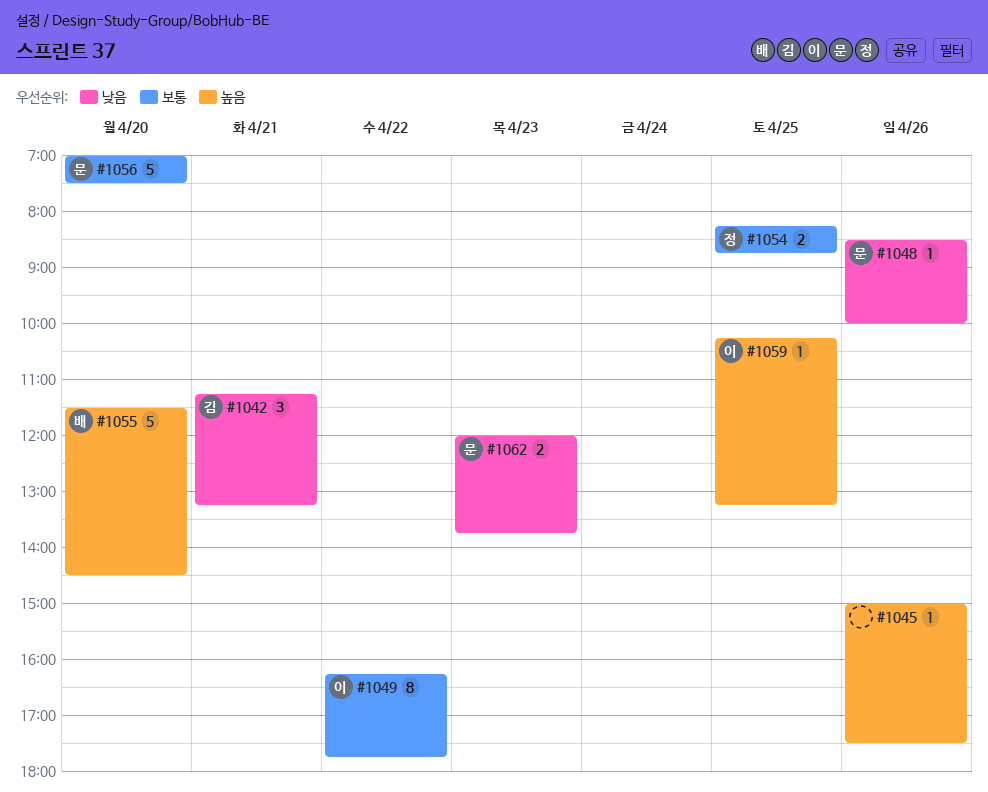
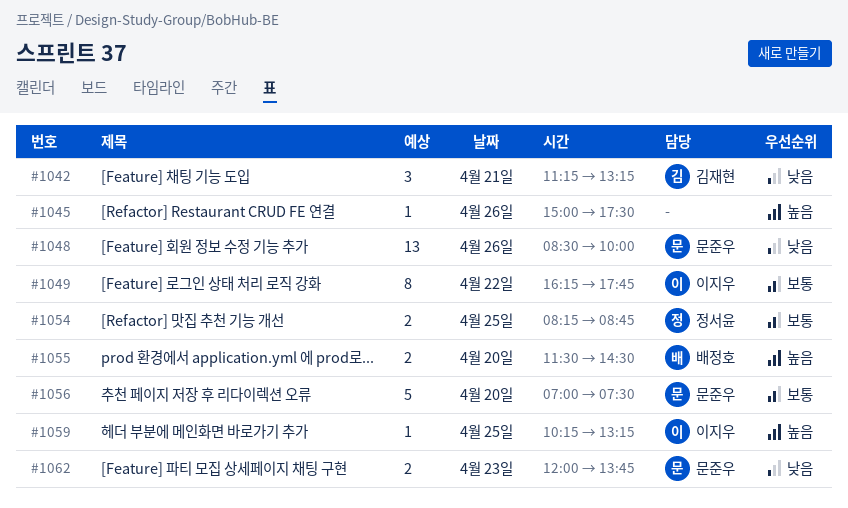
#1048, estimate: 1 -> 13
#1055, estimate: 5 -> 2

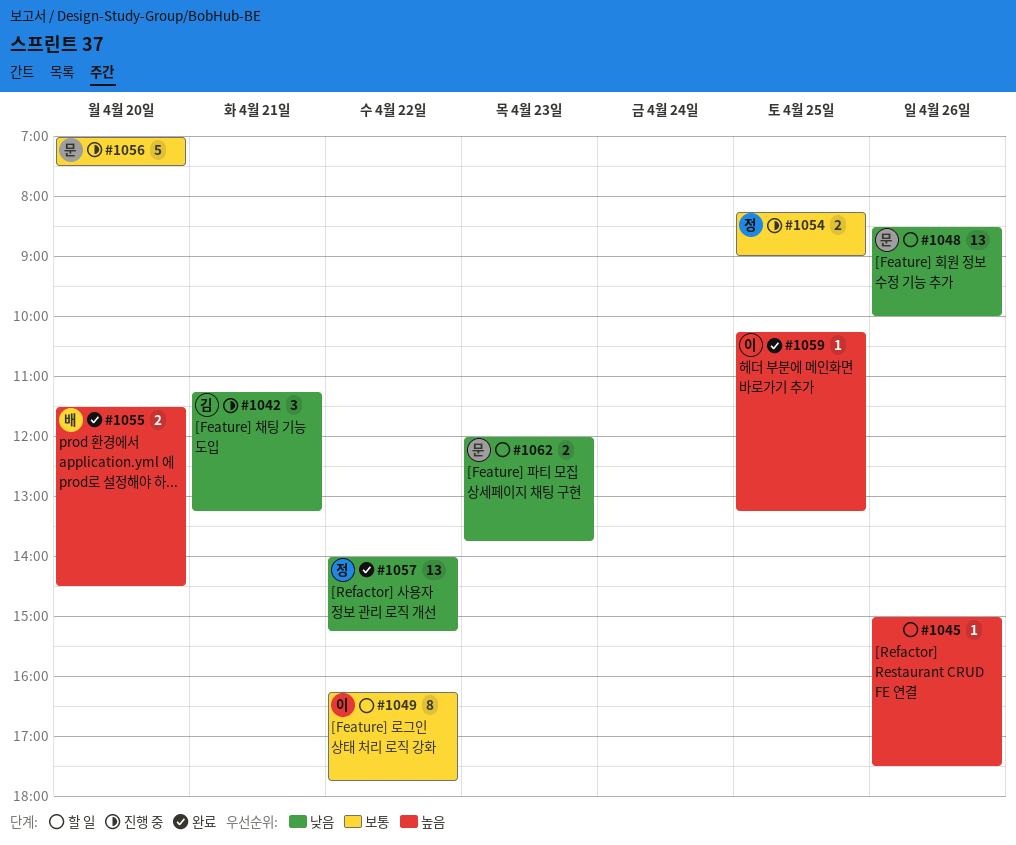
#1054, ends: 08:45 -> 09:00
#1057: none -> present

